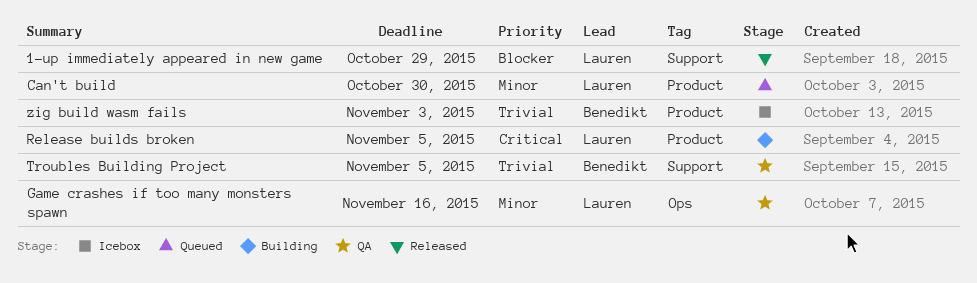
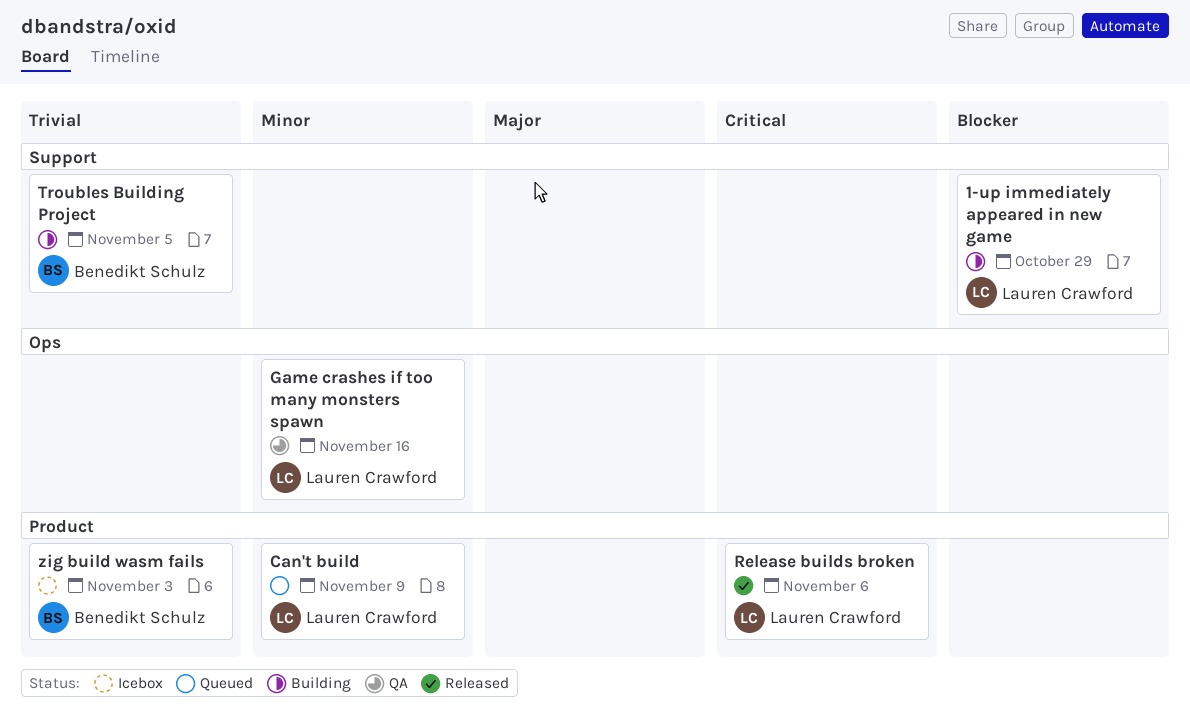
1-up immediately appeared in new game, status: Released -> Building
Can't build, due: Oct 30 -> Nov 9
Release builds broken, status: Building -> Released
Release builds broken, due: Nov 5 -> Nov 6
Troubles Building Project, status: QA -> Building

